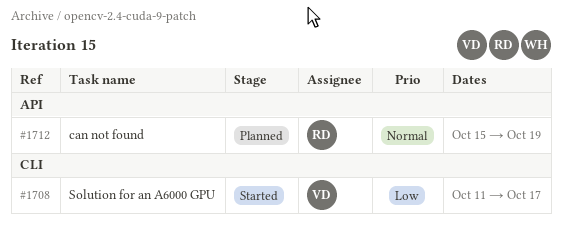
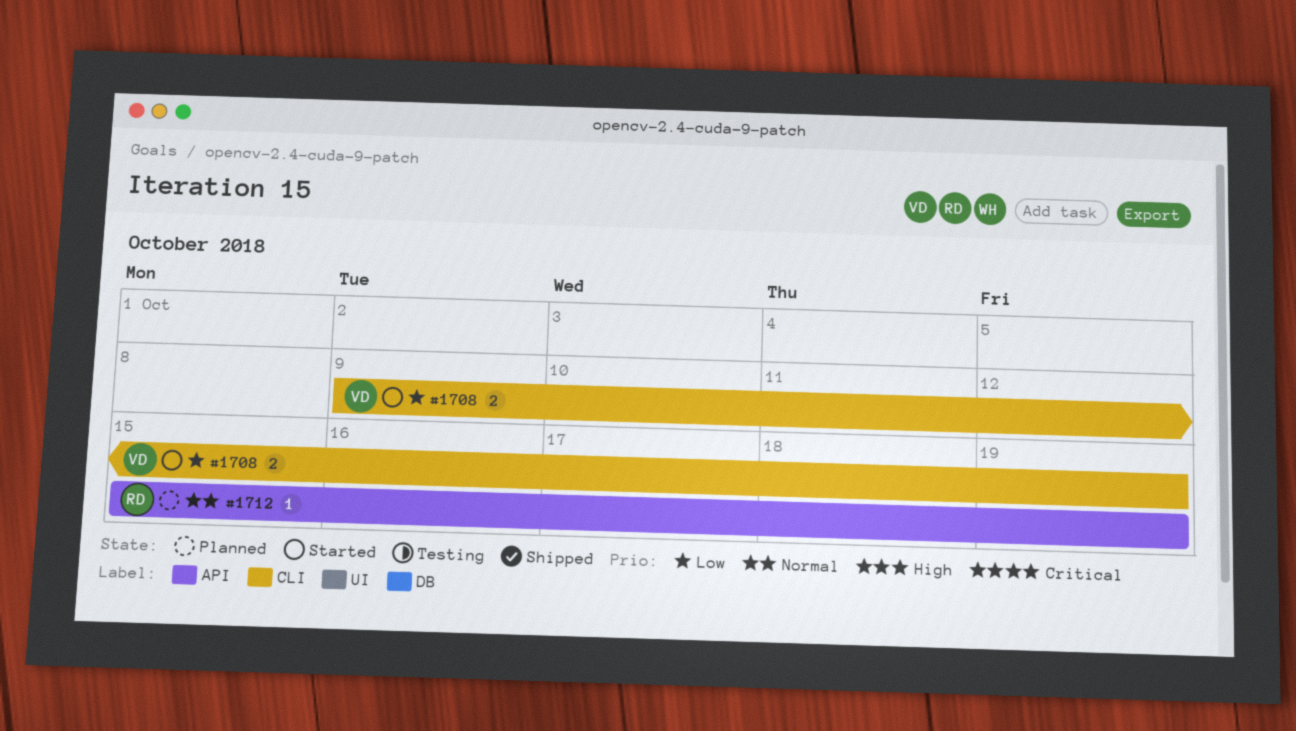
#1708, start: Oct 11 -> Oct 9
#1708, due: Oct 17 -> Oct 19

